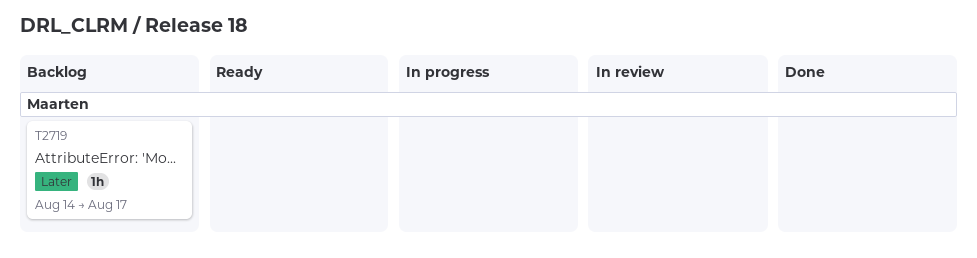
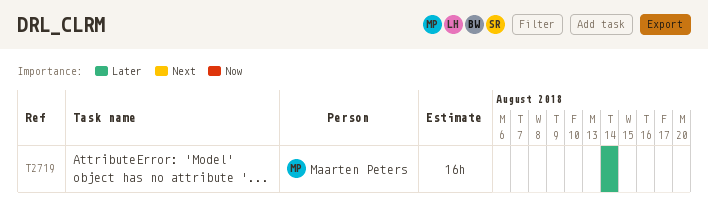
T2719, estimate: 1h -> 16h
T2719, due: Aug 17 -> Aug 14

